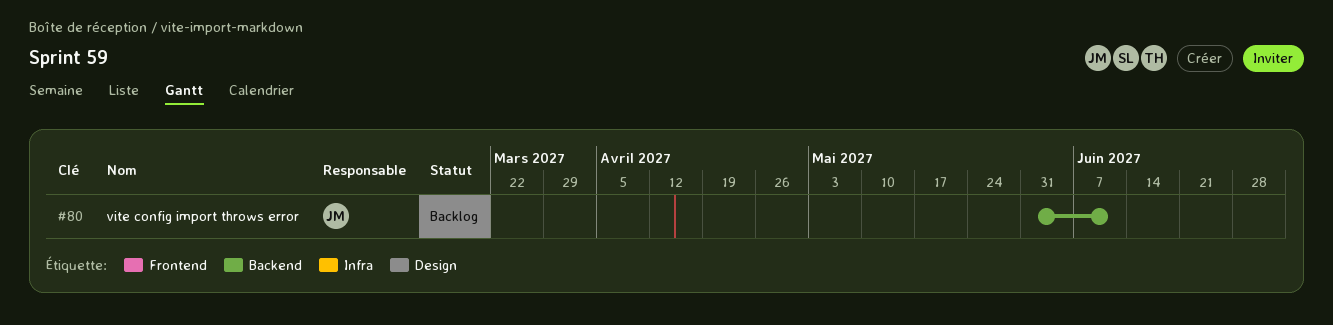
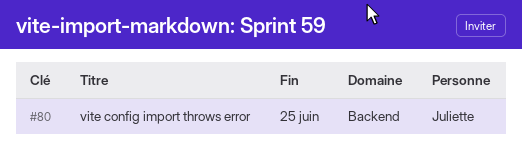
#80, due: Jun 11 -> Jun 25

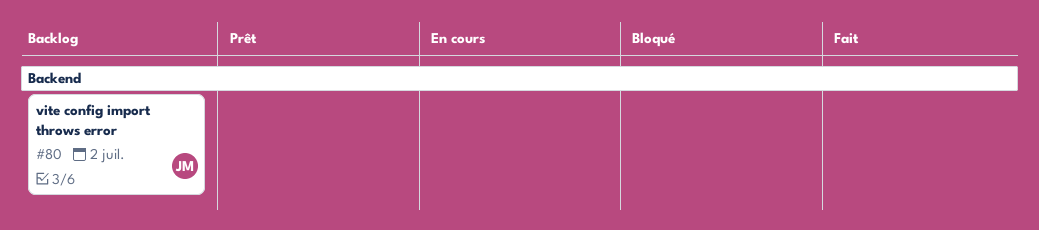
#80, due: Jun 25 -> Jul 2

